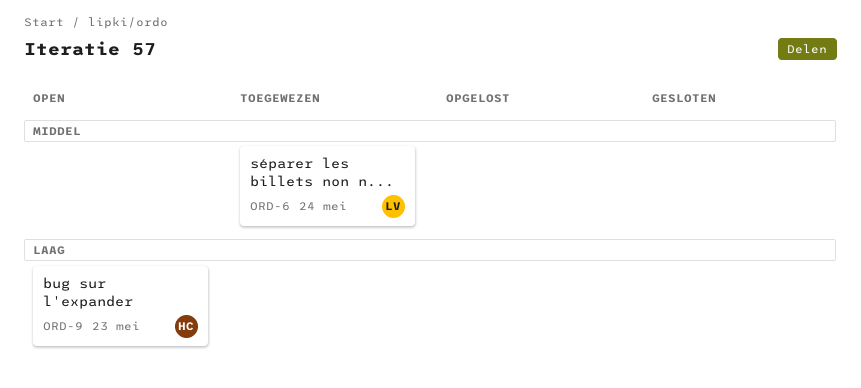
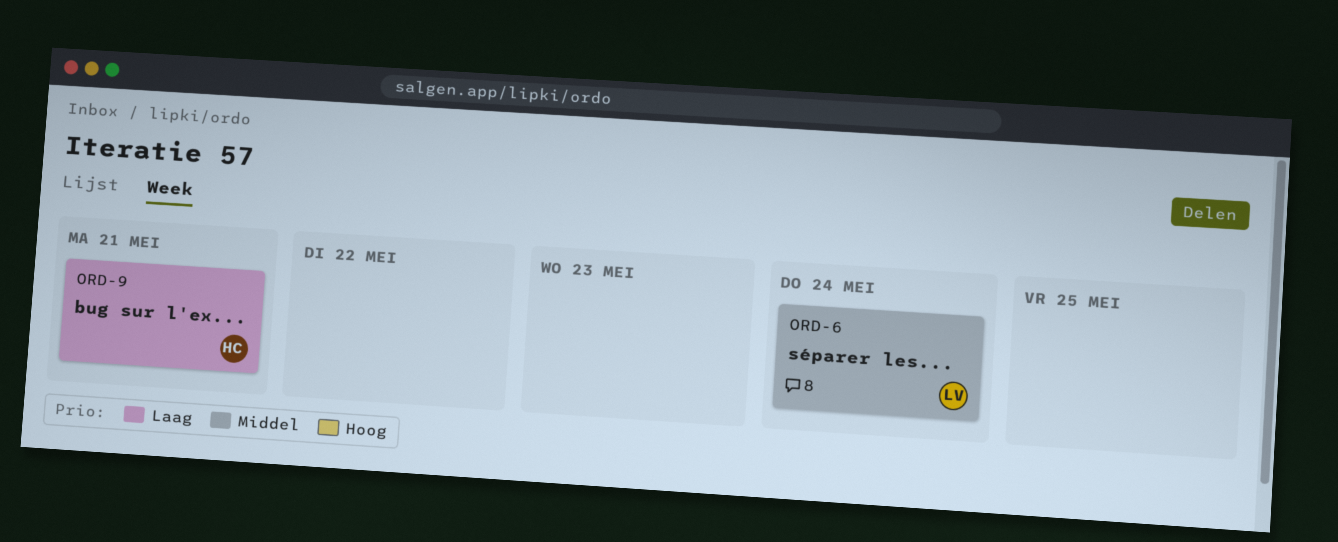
ORD-9, due: May 23 -> May 21

